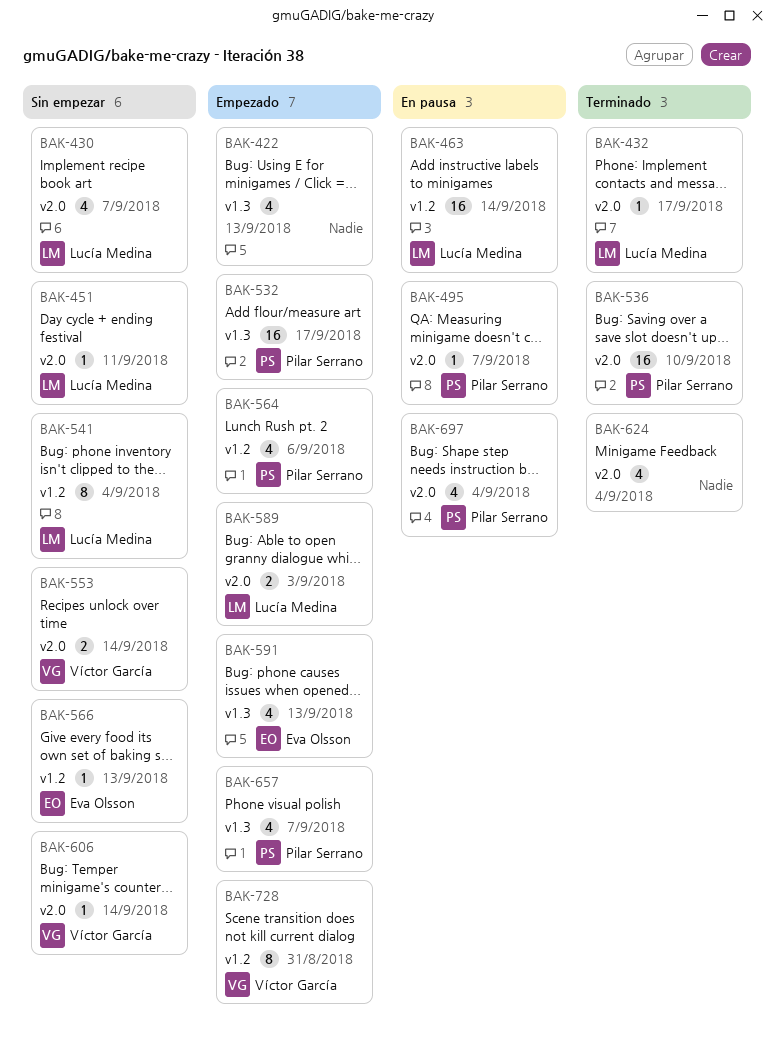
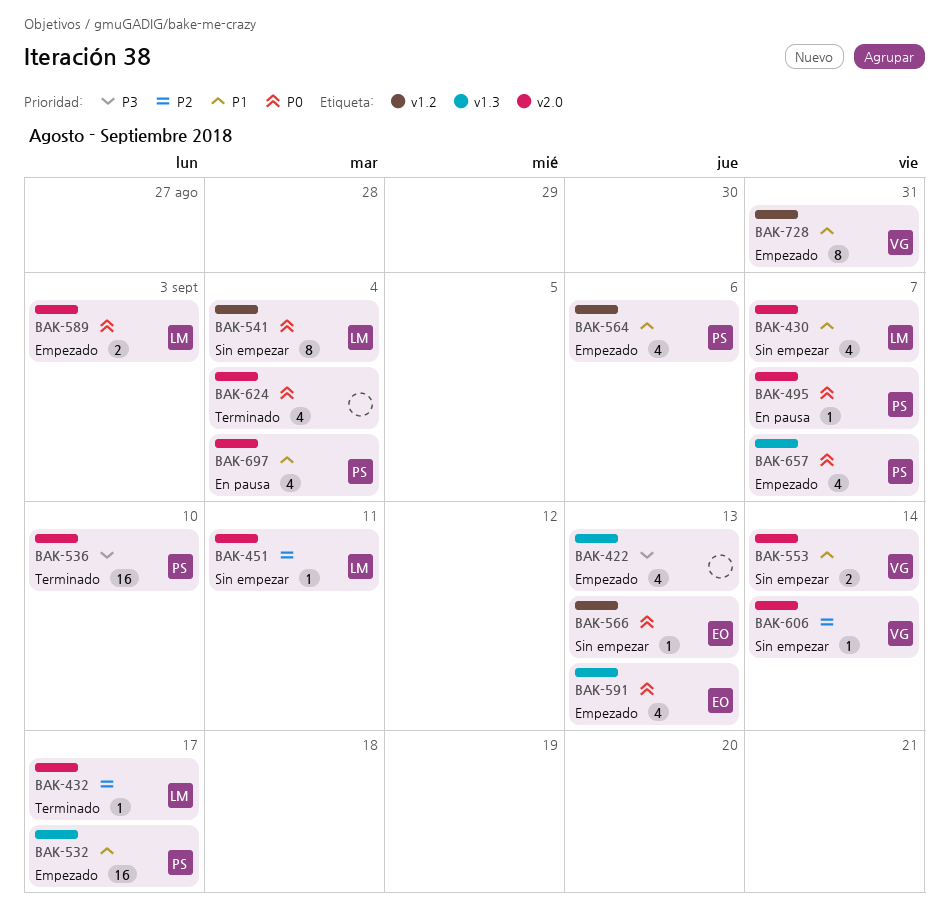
BAK-463: present -> none

